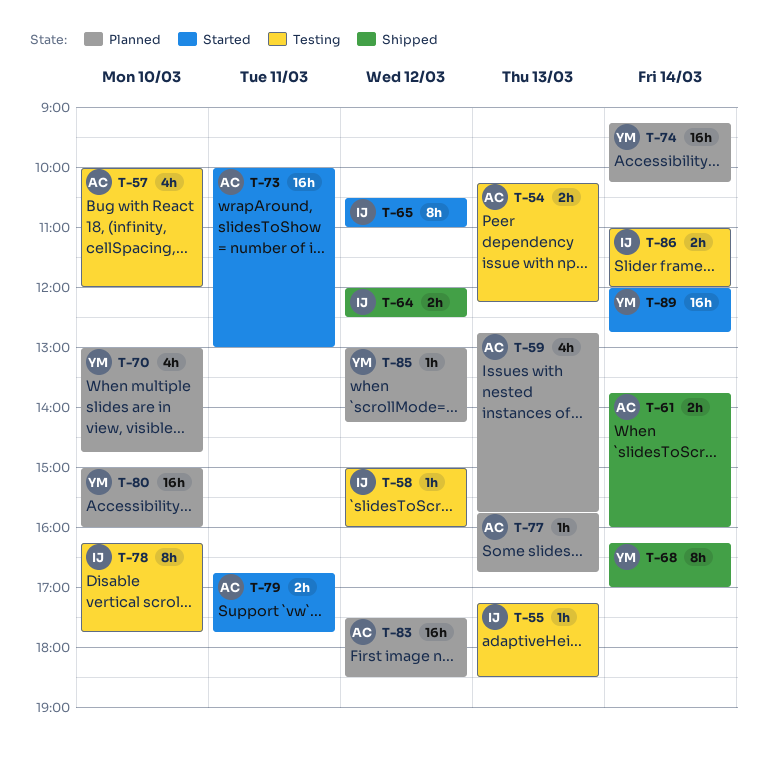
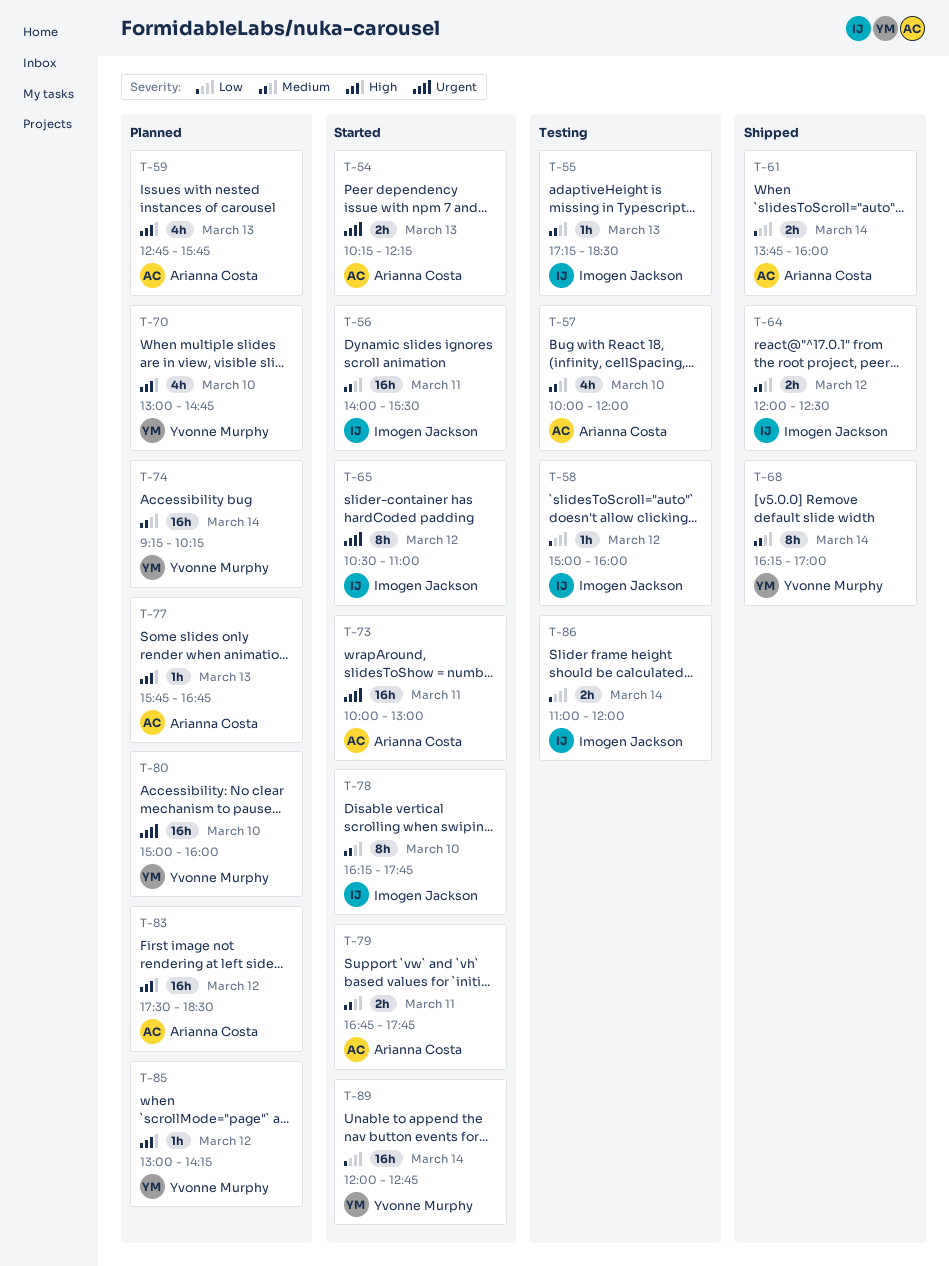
T-54, status: Testing -> Started
T-56: none -> present
T-78, status: Testing -> Started

